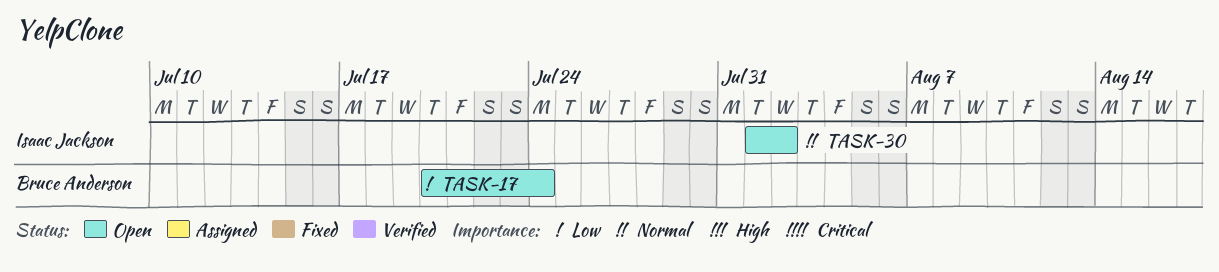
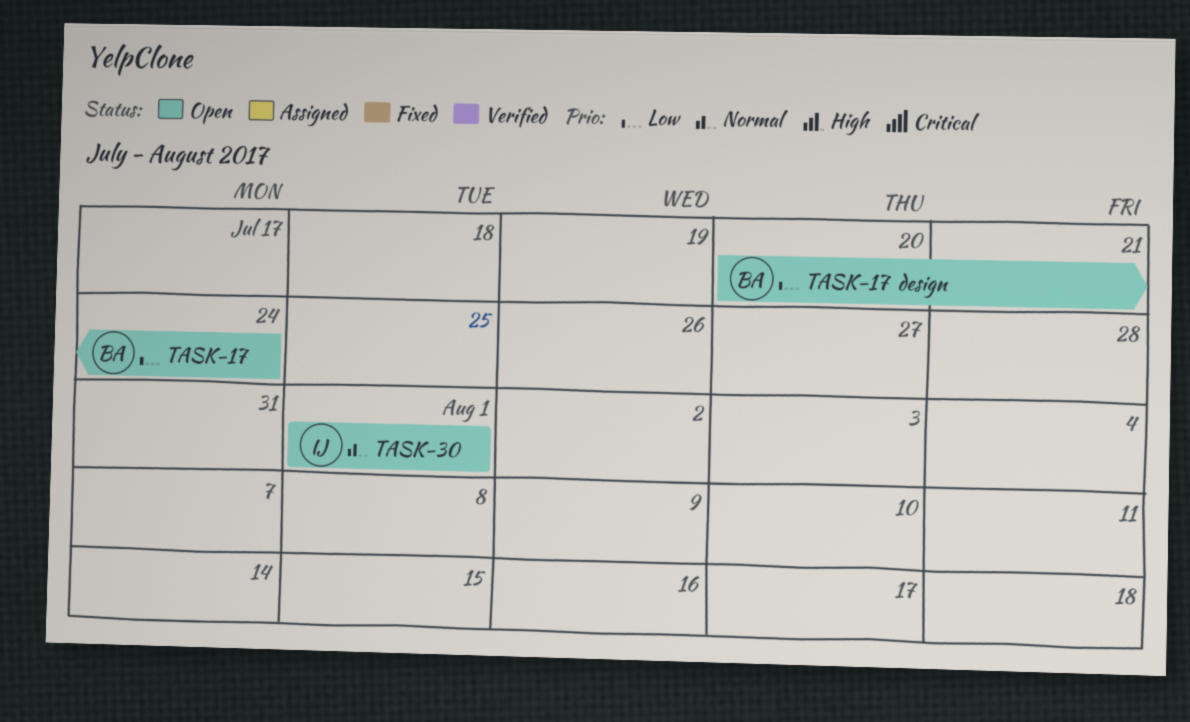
TASK-30, due: Aug 2 -> Aug 1

